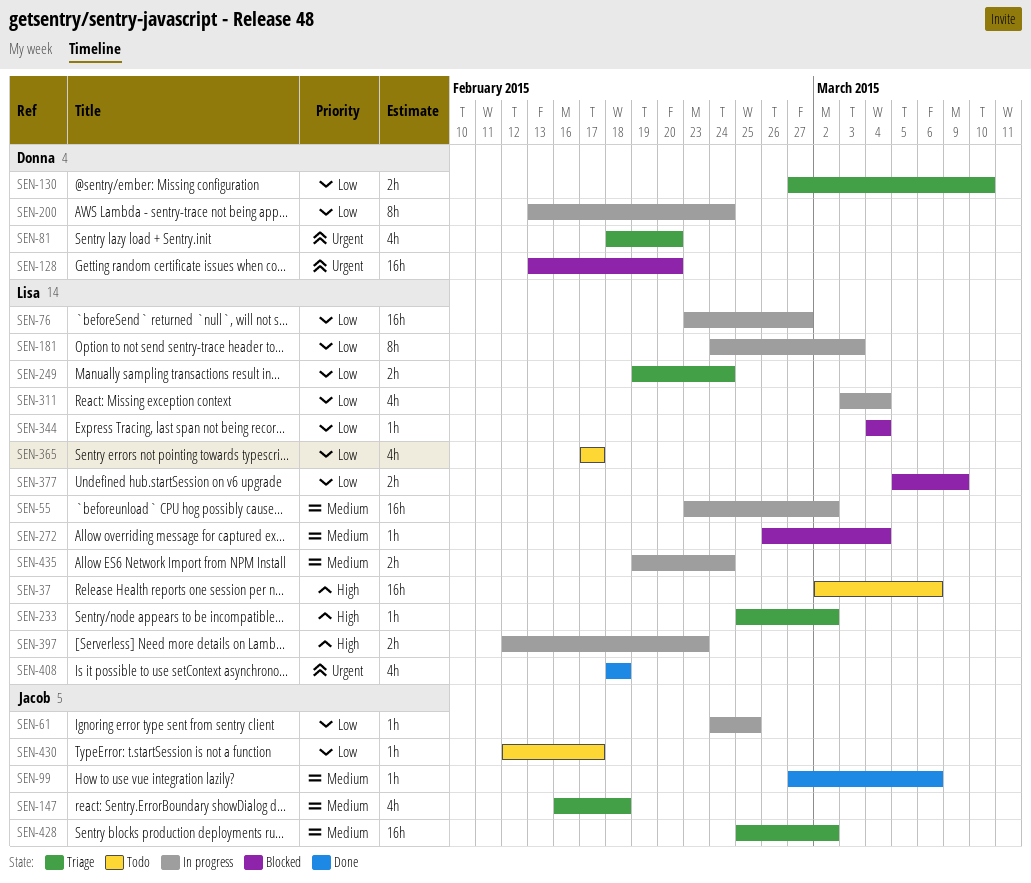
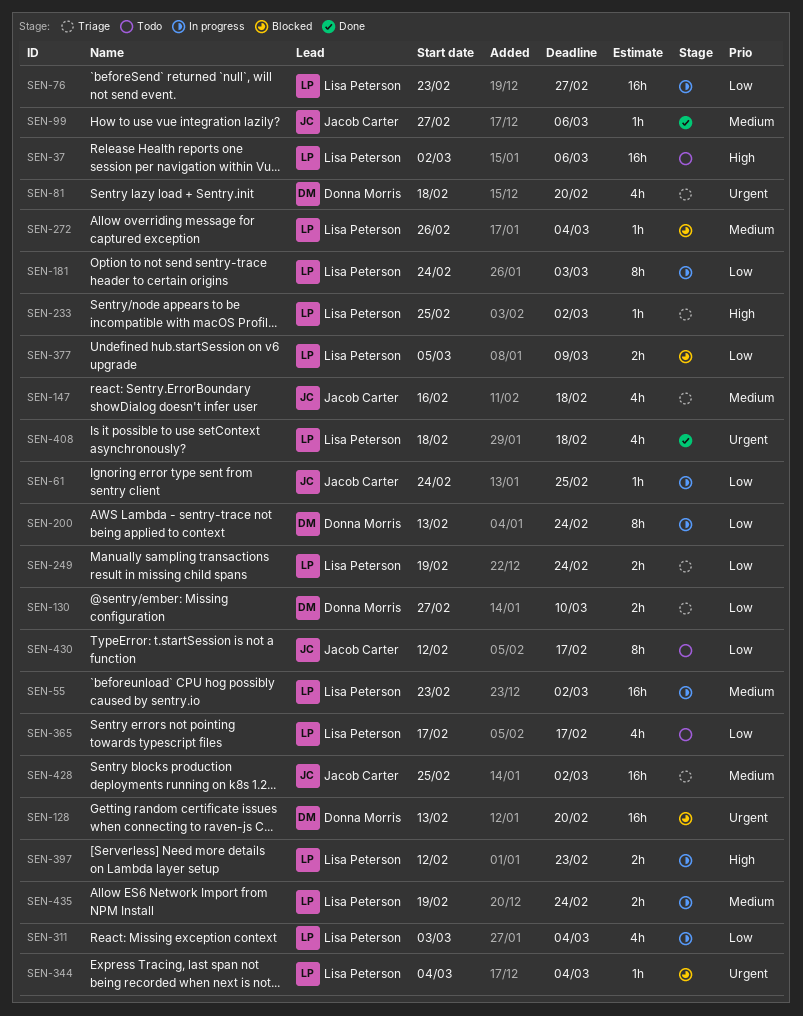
SEN-344, priority: Low -> Urgent
SEN-430, estimate: 1h -> 8h

